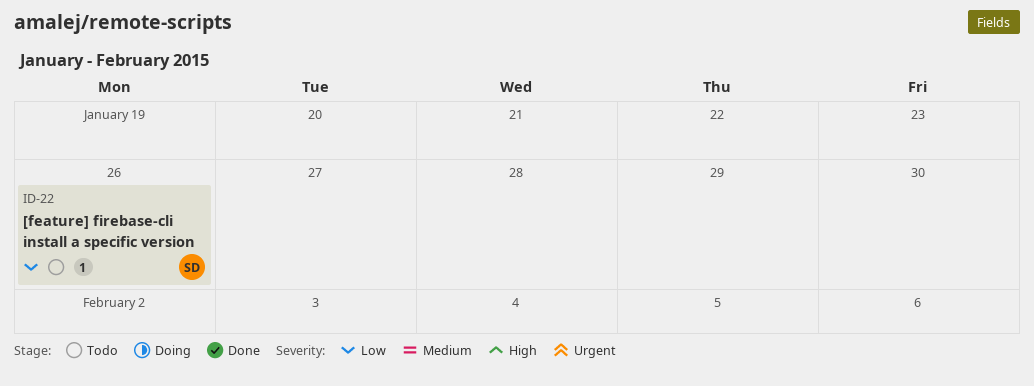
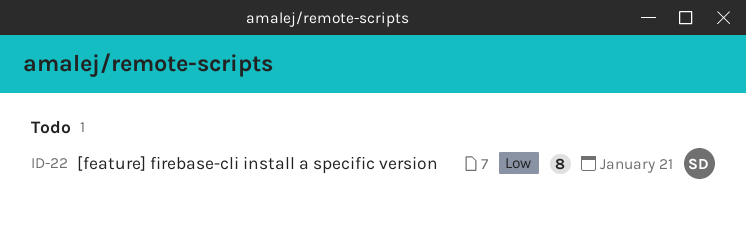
ID-22, estimate: 1 -> 8
ID-22, due: Jan 26 -> Jan 21

